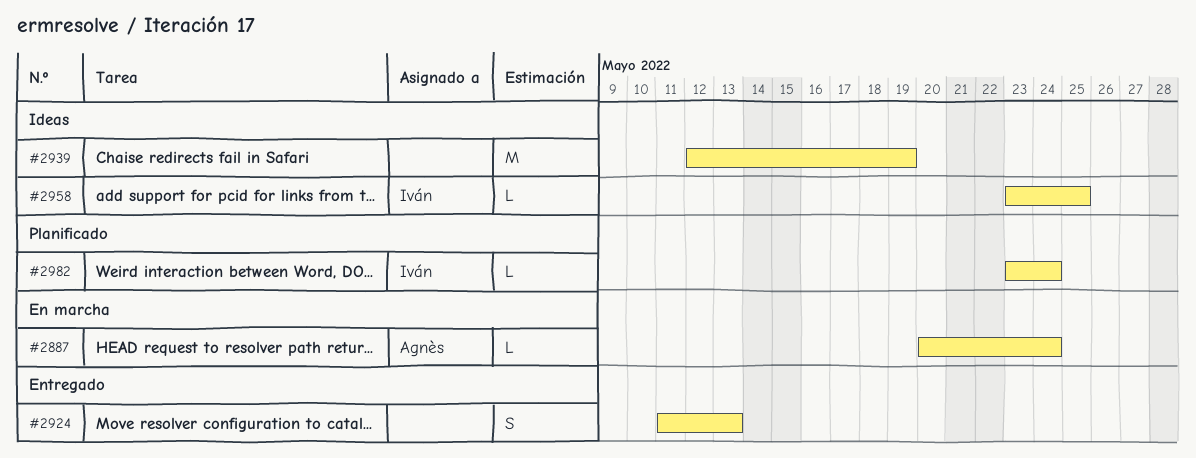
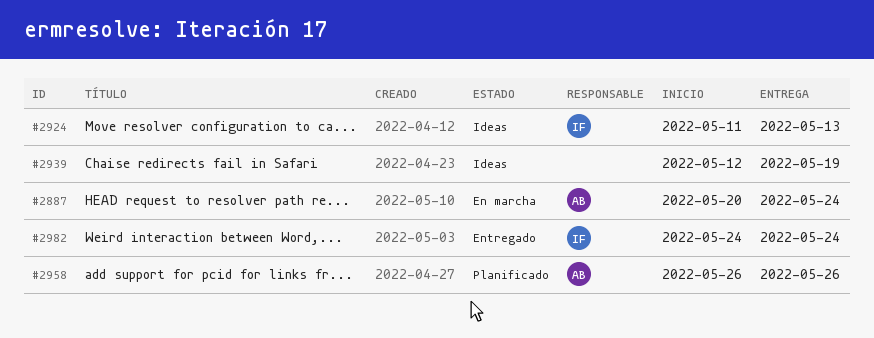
#2924, status: Entregado -> Ideas
#2924, owner: none -> Iván
#2958, status: Ideas -> Planificado
#2958, owner: Iván -> Agnès
#2958, start: May 23 -> May 26
#2958, due: May 25 -> May 26
#2982, status: Planificado -> Entregado
#2982, start: May 23 -> May 24

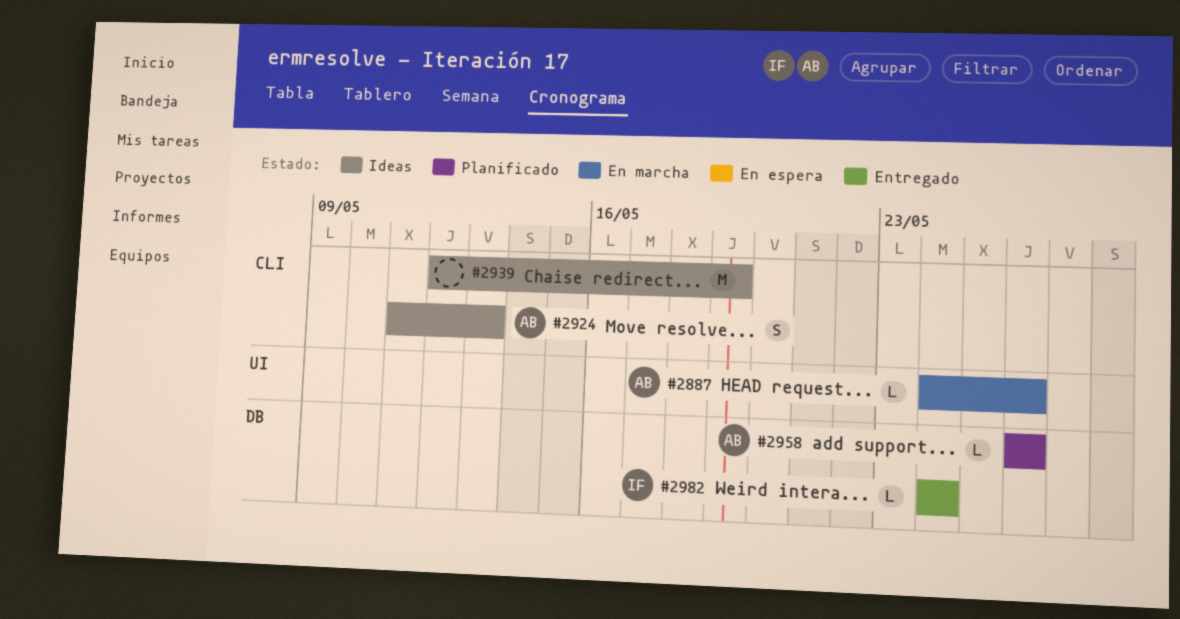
#2887, start: May 20 -> May 24
#2887, due: May 24 -> May 26
#2924, owner: IF -> AB

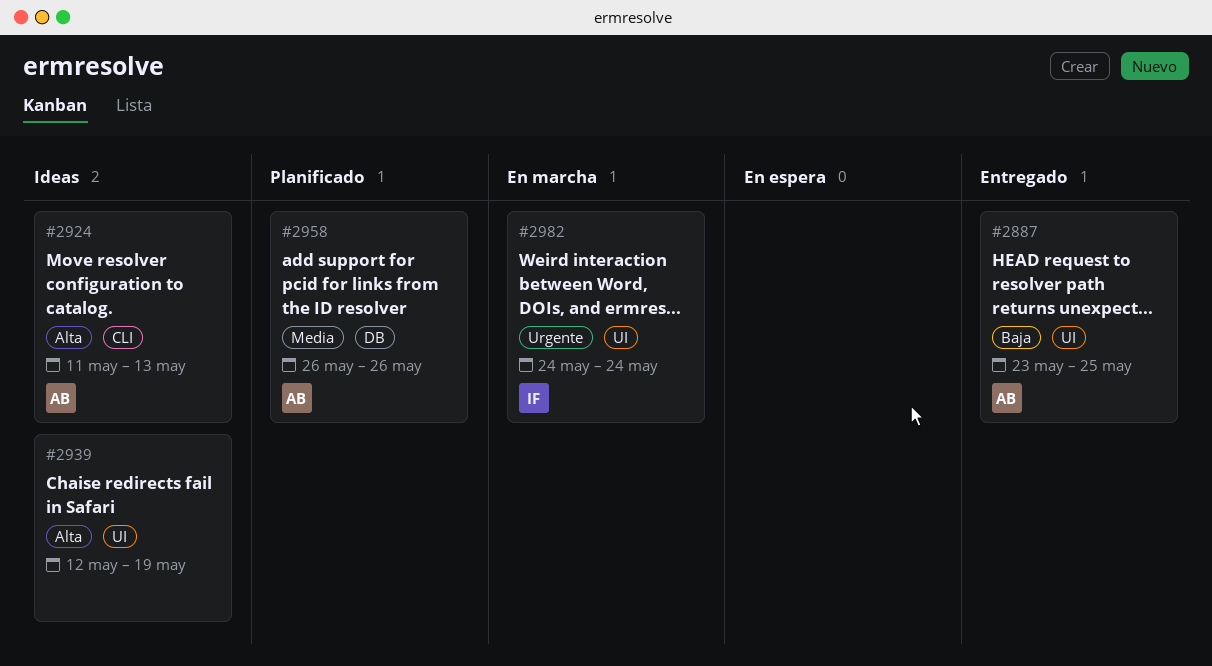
#2887, status: En marcha -> Entregado
#2887, start: May 24 -> May 23
#2887, due: May 26 -> May 25
#2939, label: CLI -> UI
#2982, status: Entregado -> En marcha
#2982, label: DB -> UI

